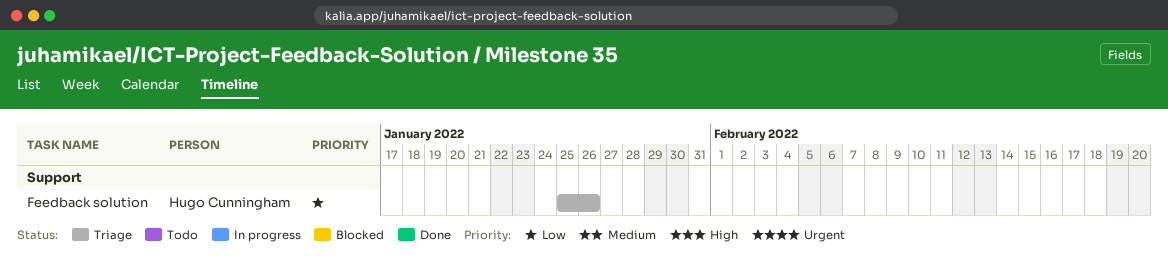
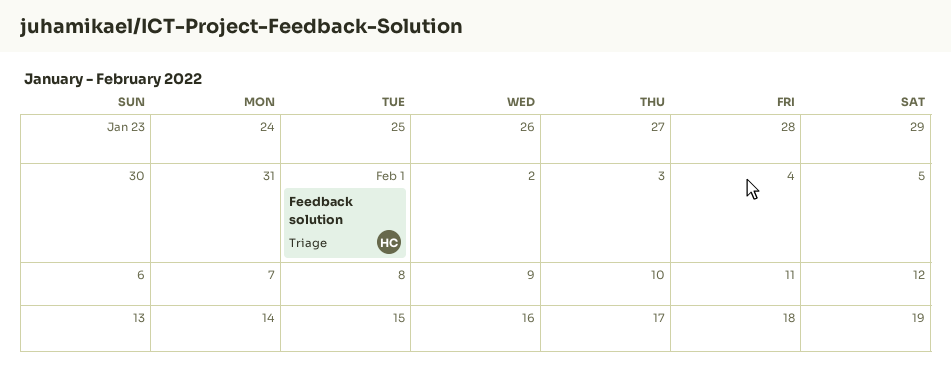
Feedback solution, due: Jan 26 -> Feb 1

